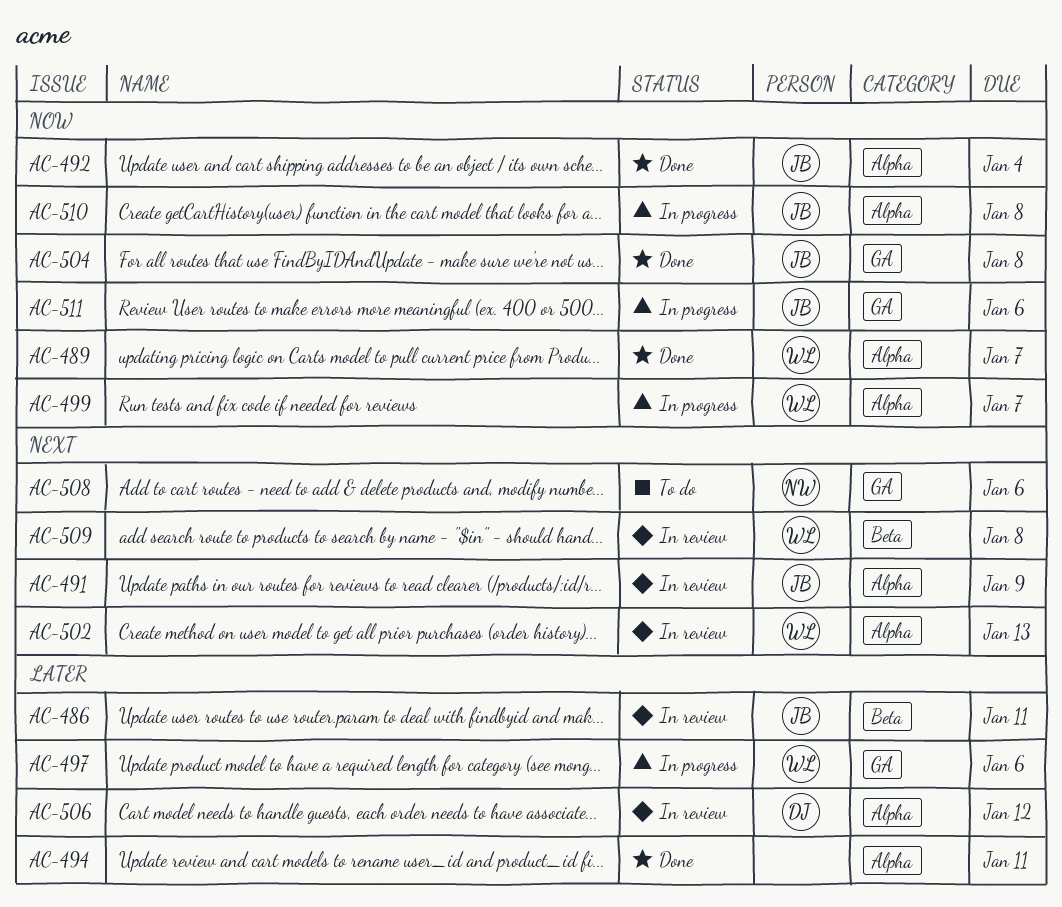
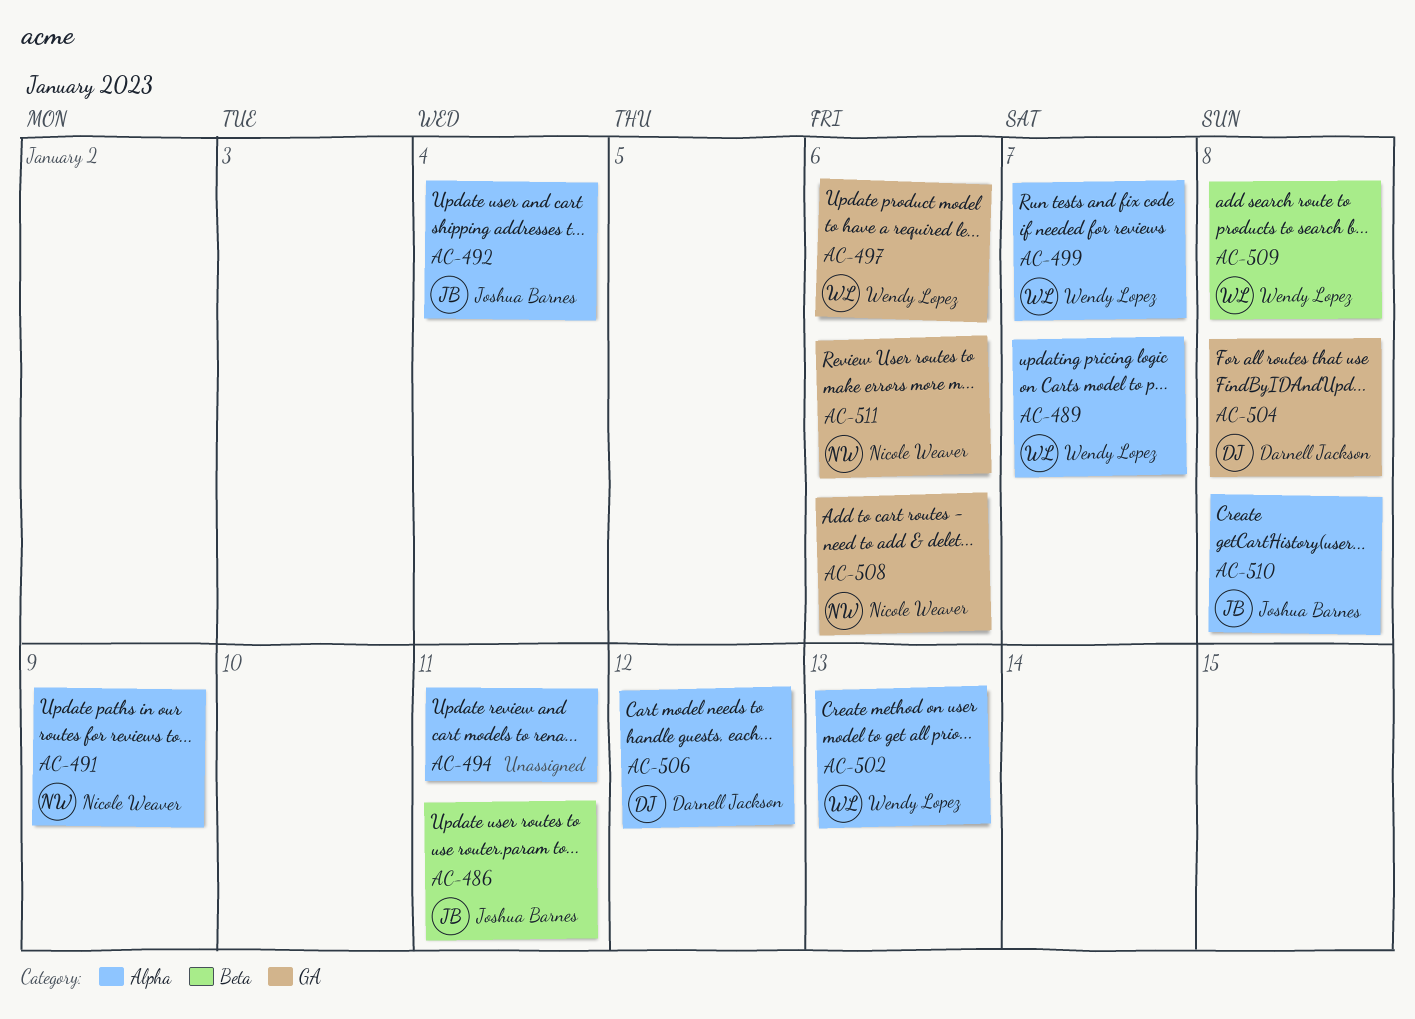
AC-491, owner: Joshua Barnes -> Nicole Weaver
AC-504, owner: Joshua Barnes -> Darnell Jackson
AC-511, owner: Joshua Barnes -> Nicole Weaver

